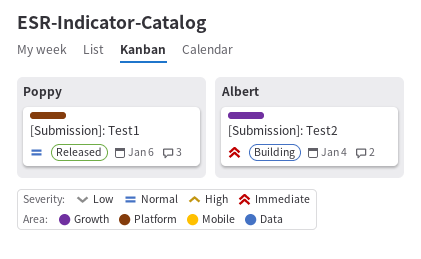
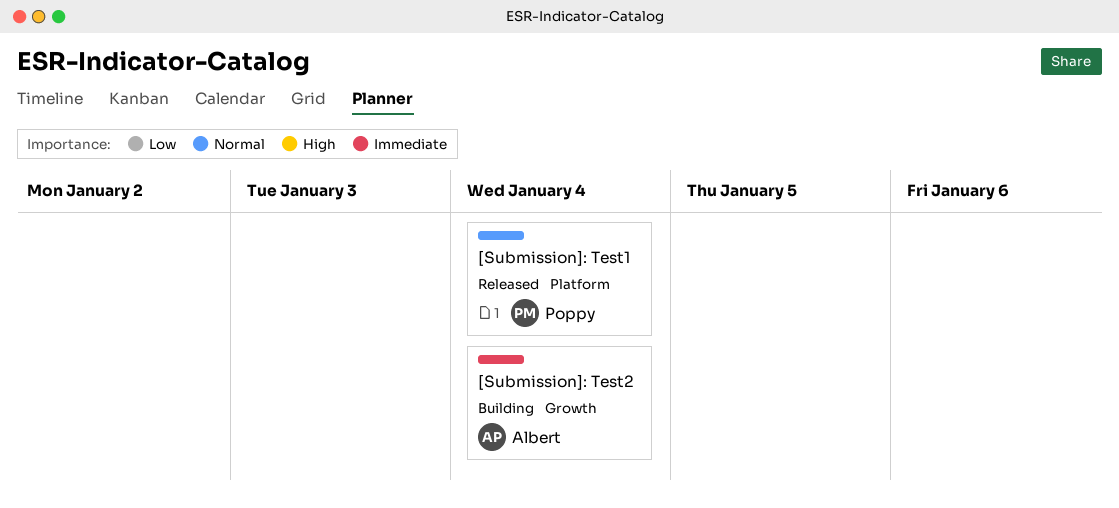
[Submission]: Test1, due: Jan 6 -> Jan 4

